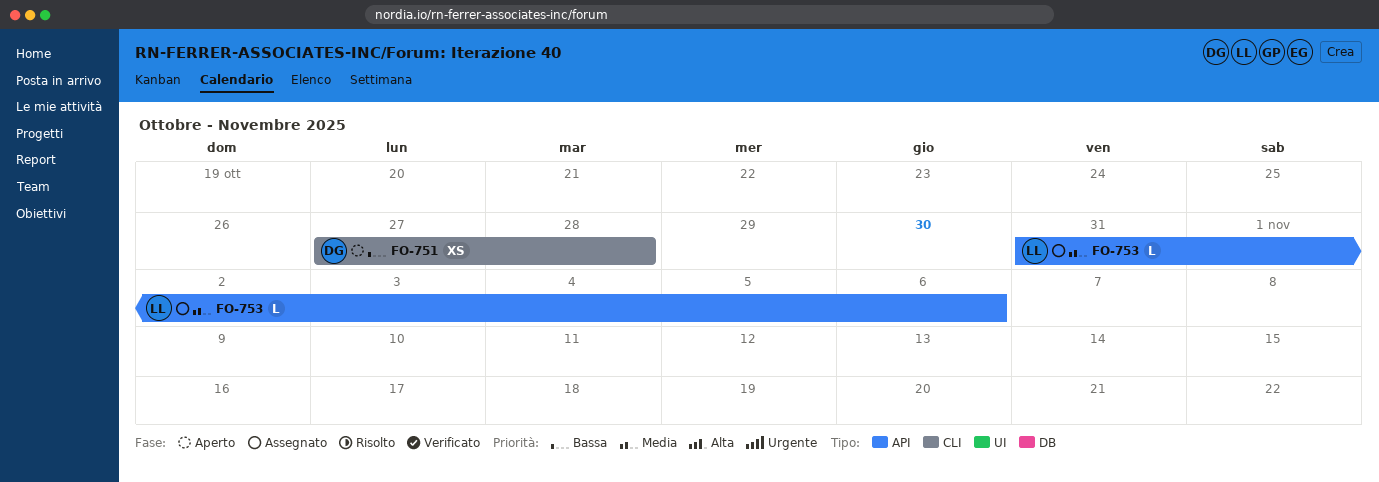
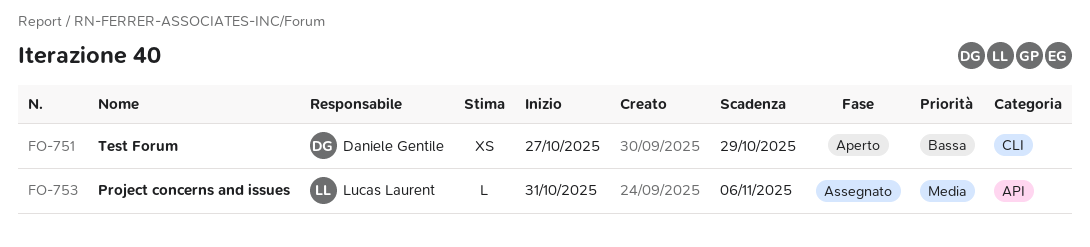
FO-751, due: Oct 28 -> Oct 29

